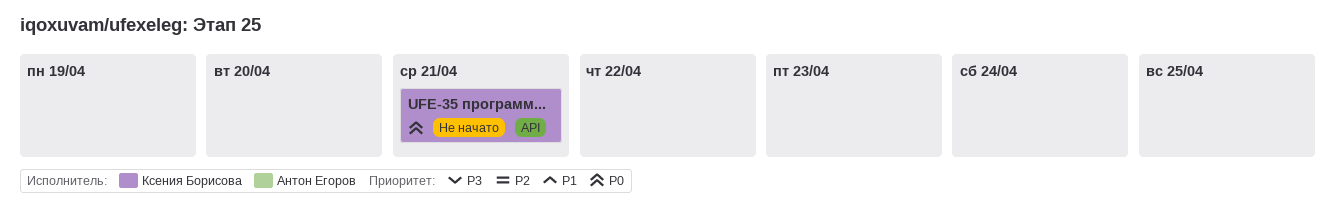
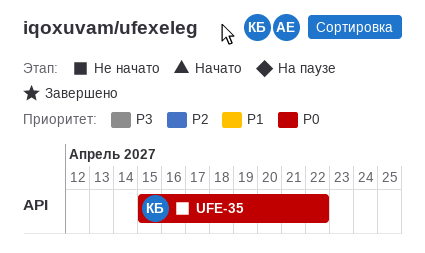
UFE-35, due: Apr 21 -> Apr 22

